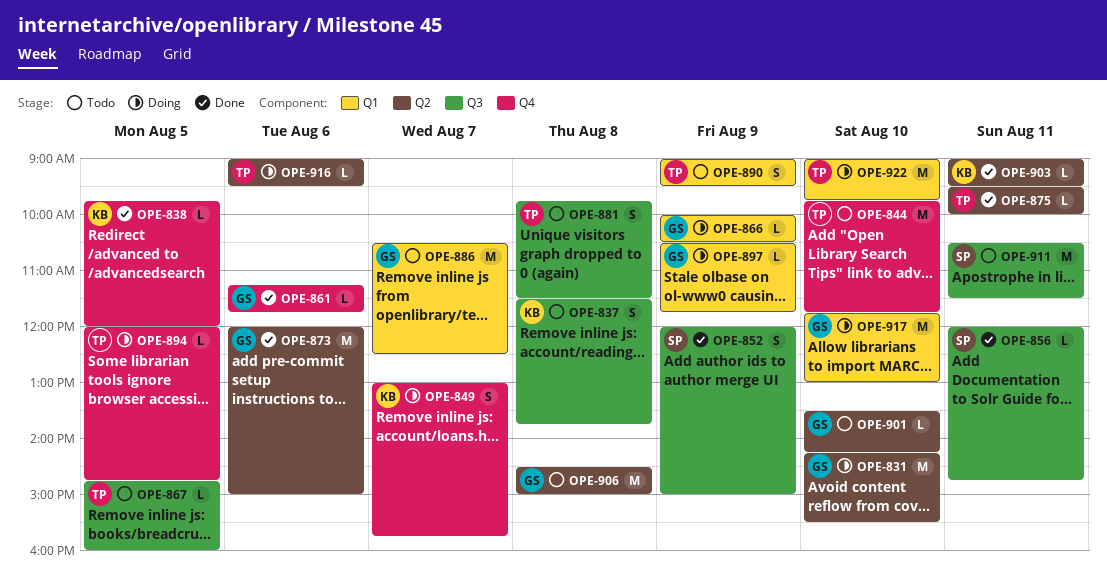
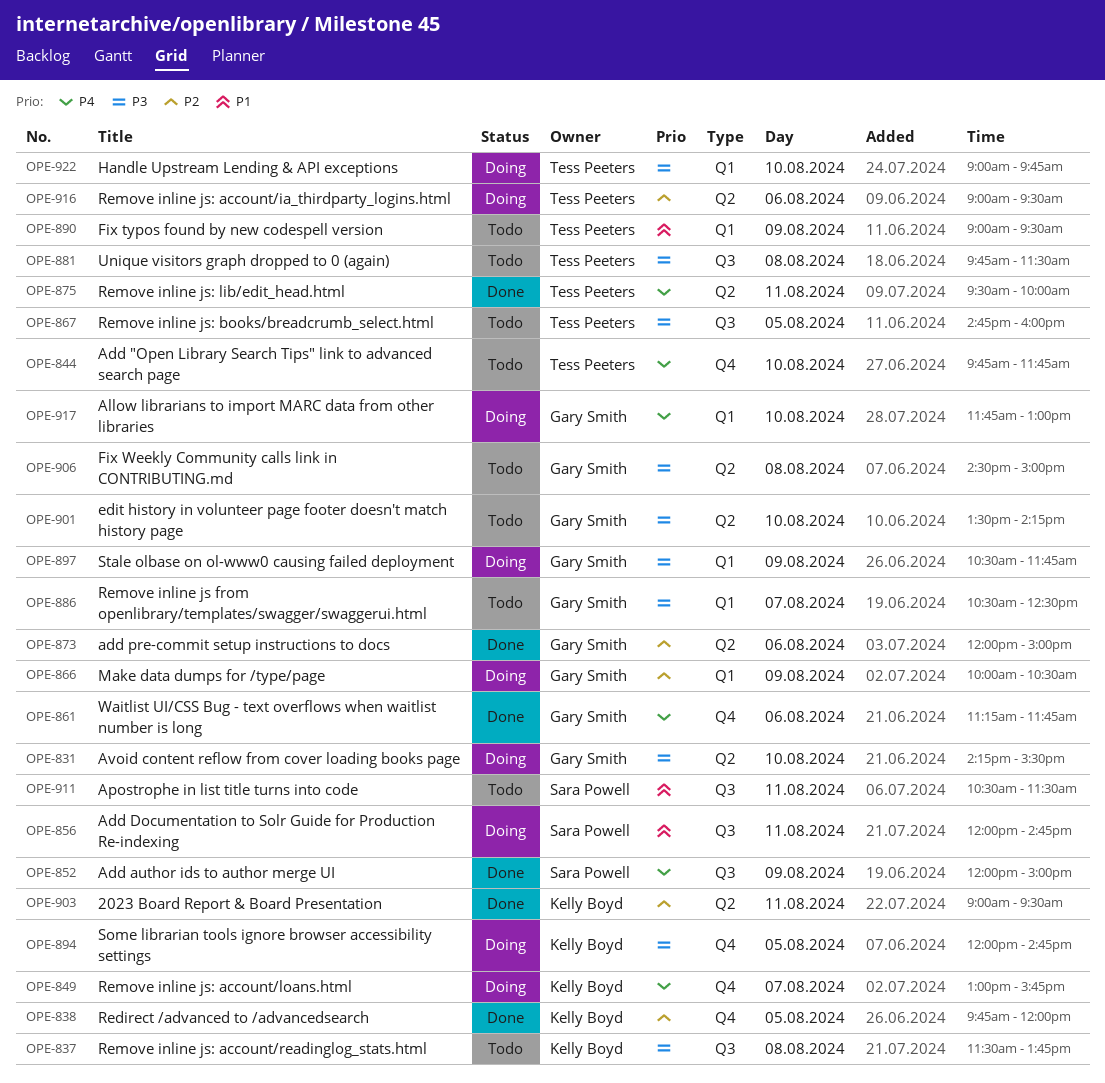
OPE-856, status: Done -> Doing
OPE-894, owner: Tess Peeters -> Kelly Boyd

